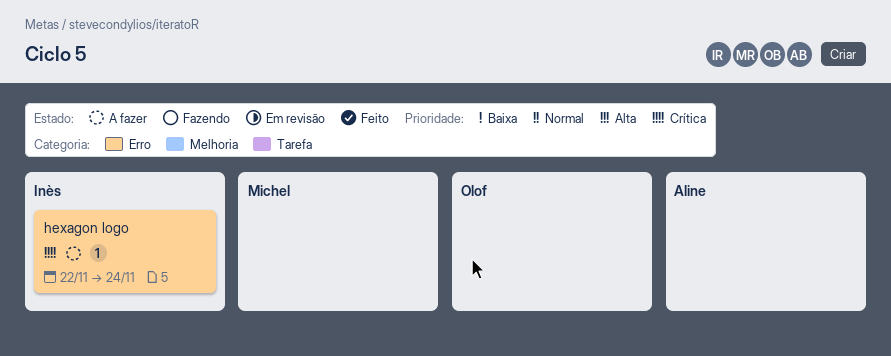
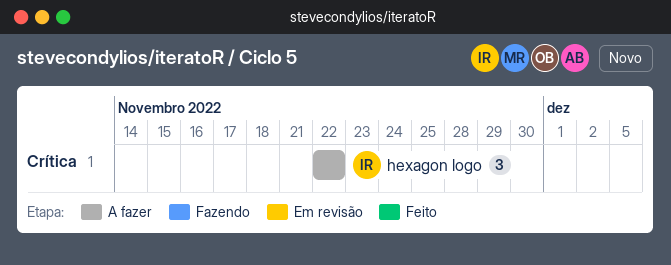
hexagon logo, estimate: 1 -> 3
hexagon logo, due: Nov 24 -> Nov 22

